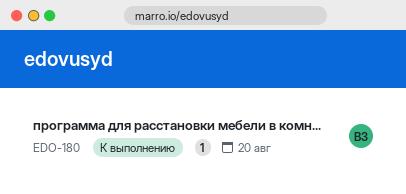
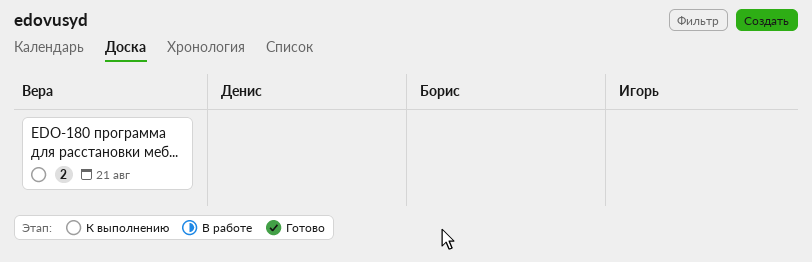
EDO-180, estimate: 1 -> 2
EDO-180, due: Aug 20 -> Aug 21

